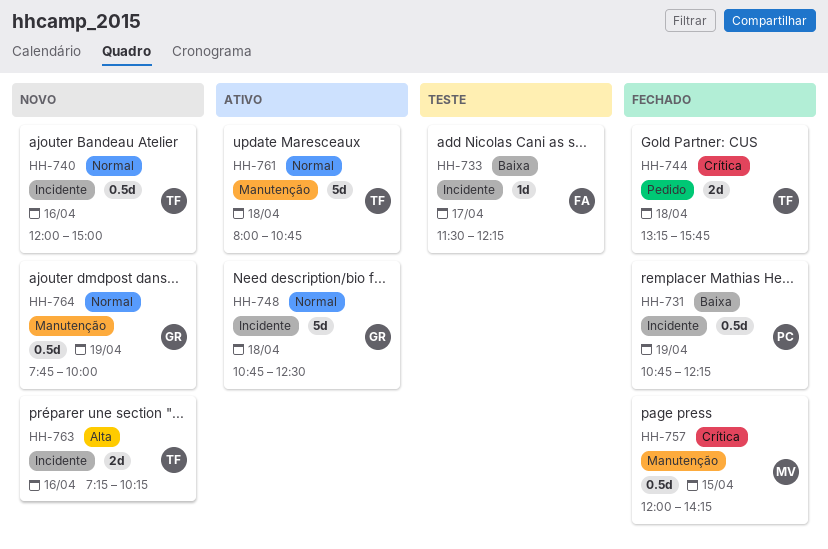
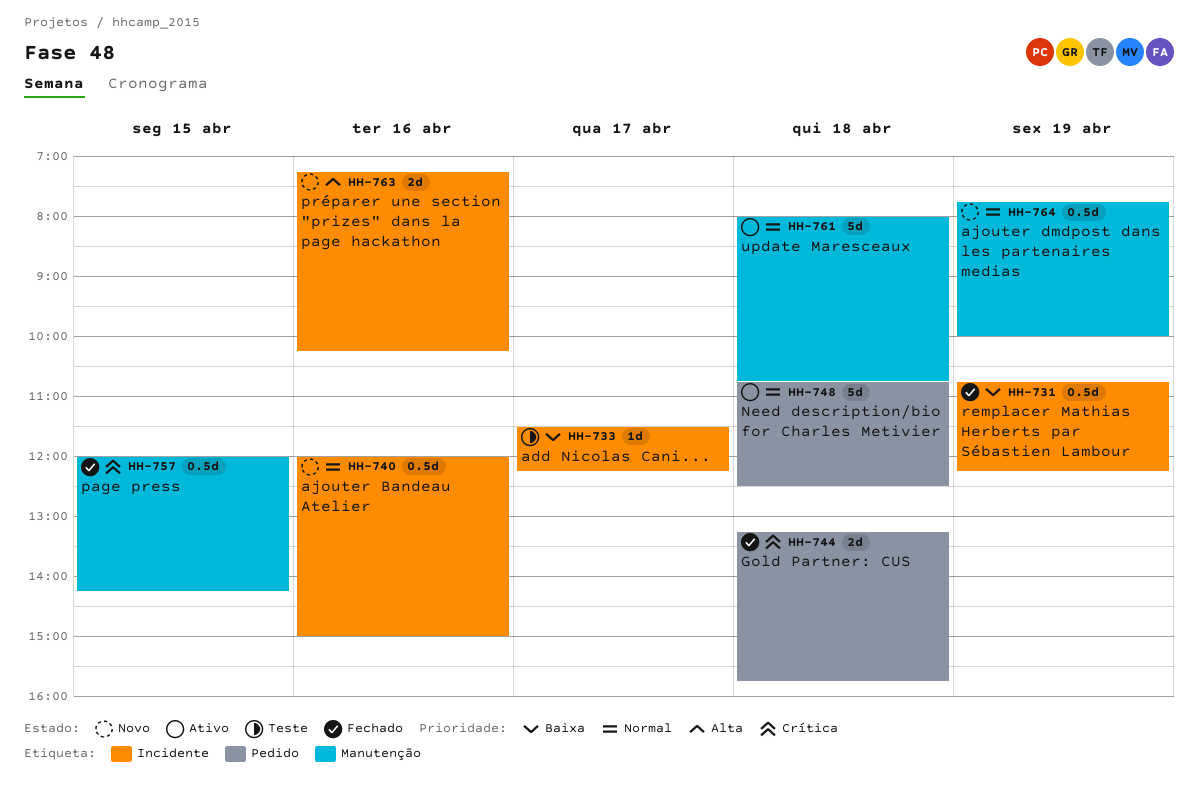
HH-748, label: Incidente -> Pedido

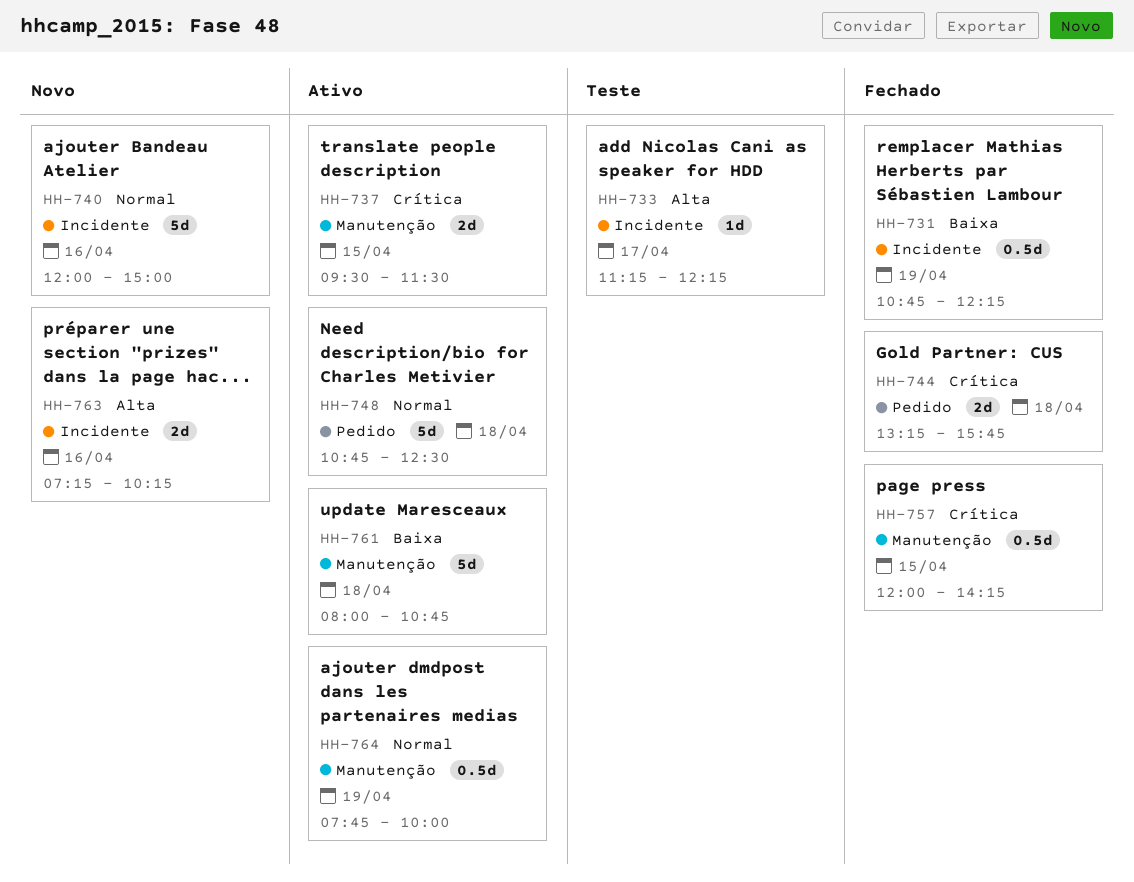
HH-733, priority: Baixa -> Alta
HH-733, begins: 11:30 -> 11:15
HH-737: none -> present
HH-740, estimate: 0.5d -> 5d
HH-761, priority: Normal -> Baixa
HH-764, status: Novo -> Ativo

